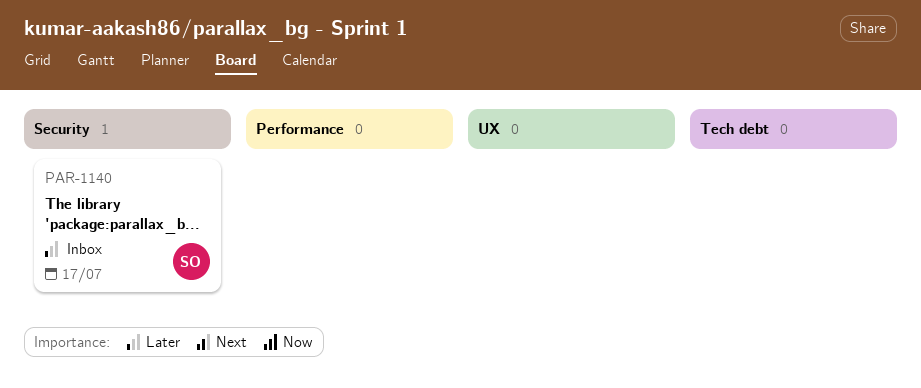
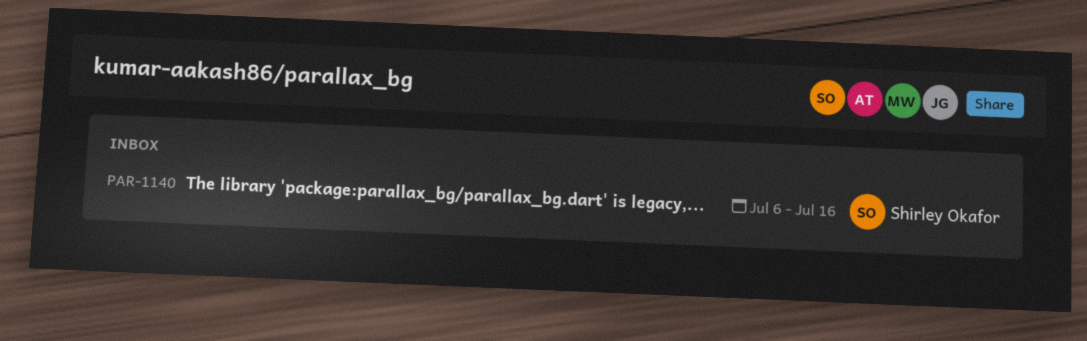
PAR-1140, due: Jul 17 -> Jul 16

